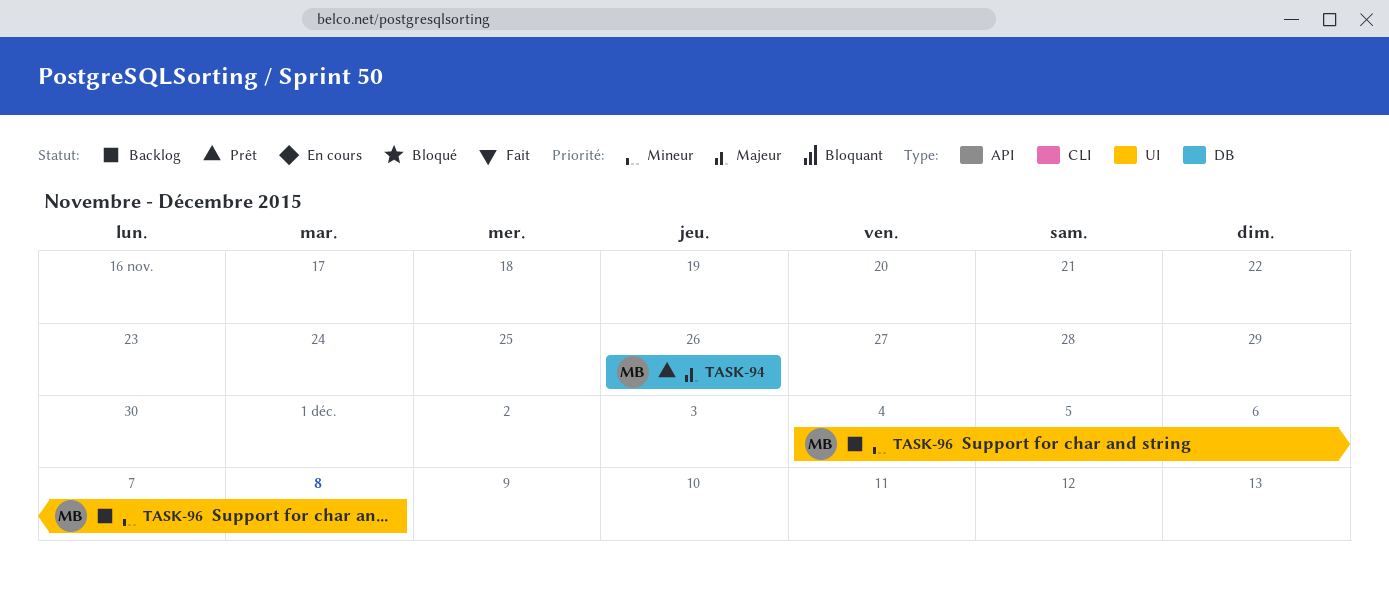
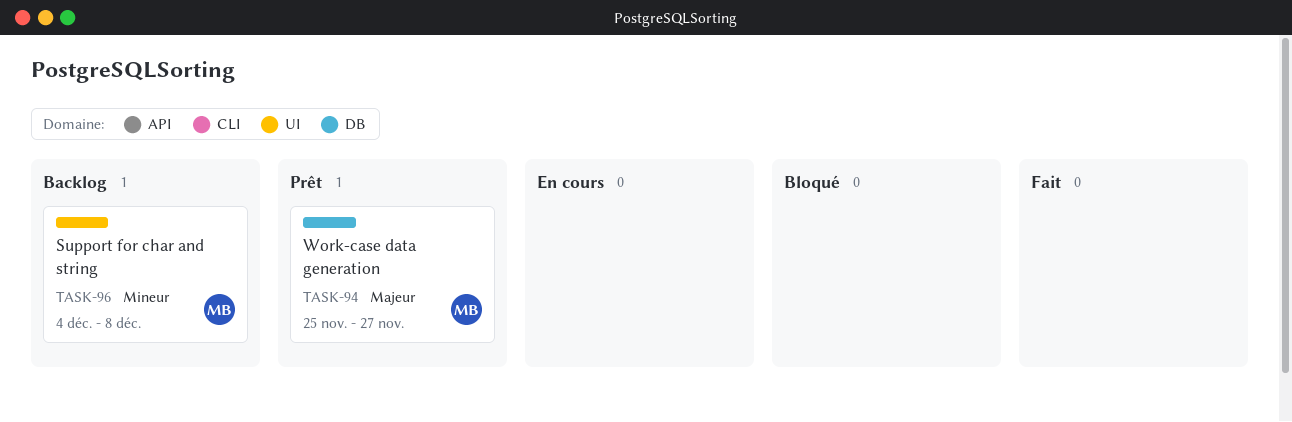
TASK-94, start: Nov 26 -> Nov 25
TASK-94, due: Nov 26 -> Nov 27

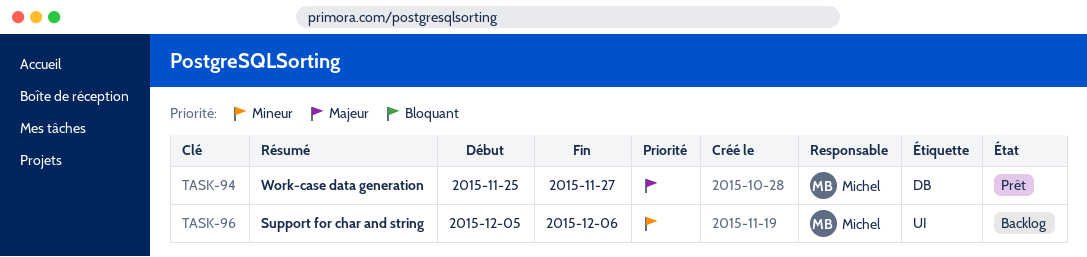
TASK-96, start: Dec 4 -> Dec 5
TASK-96, due: Dec 8 -> Dec 6

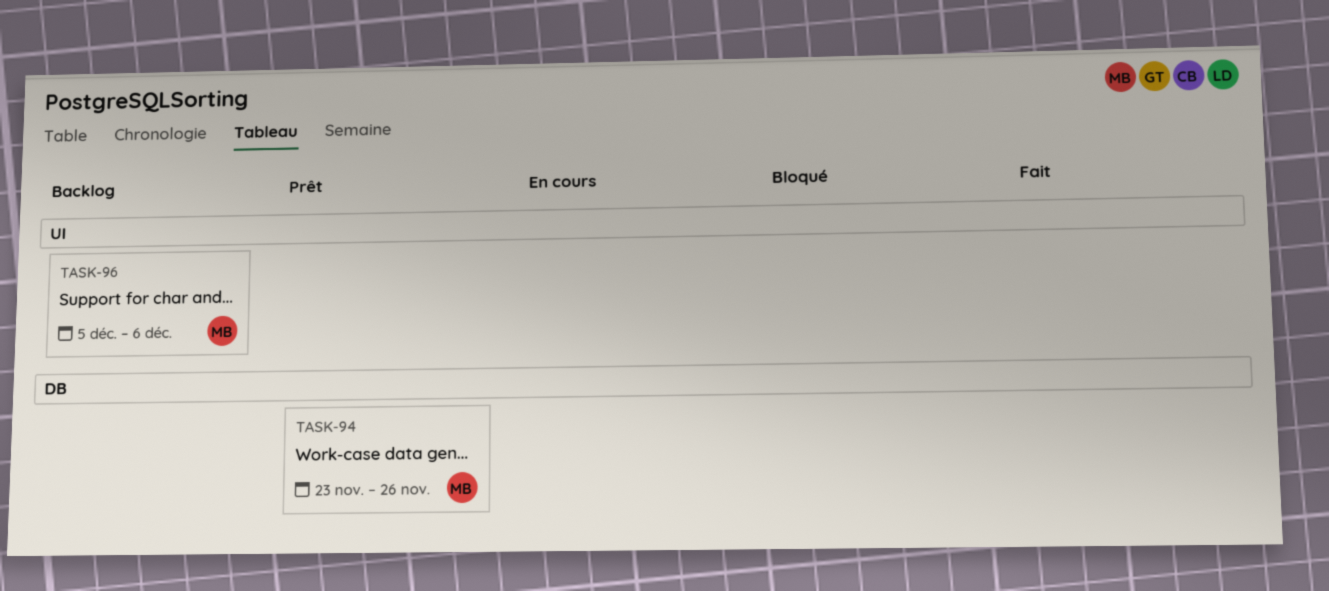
TASK-94, start: Nov 25 -> Nov 23
TASK-94, due: Nov 27 -> Nov 26

